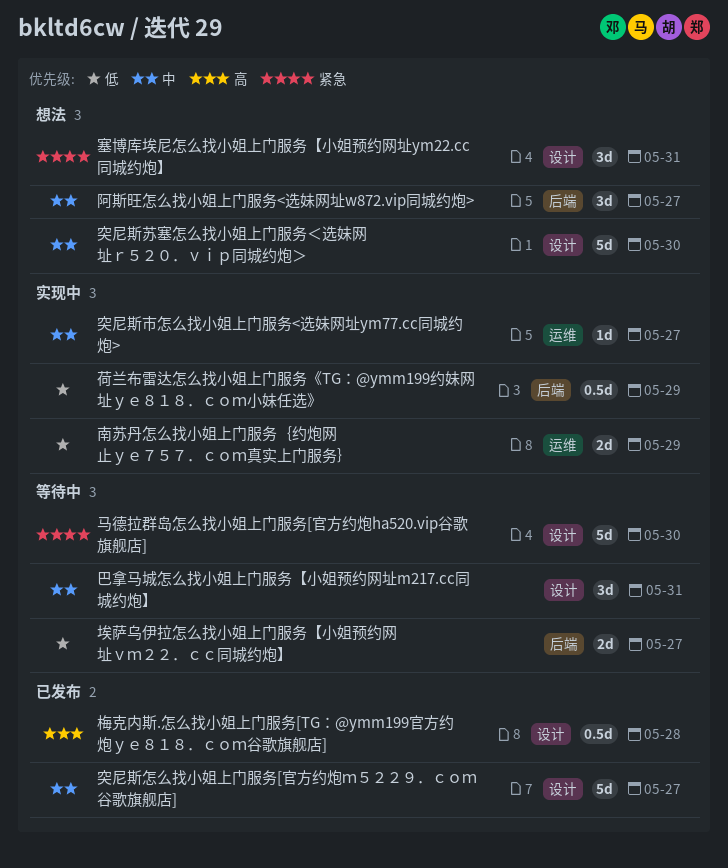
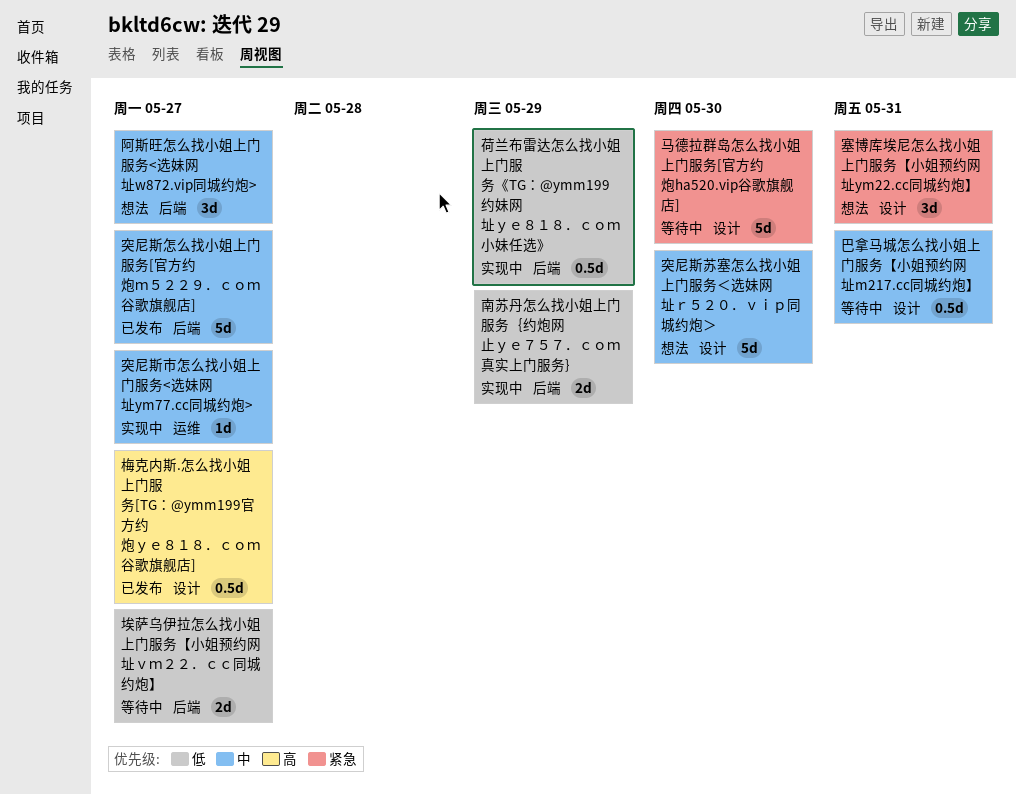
南苏丹怎么找小姐上门服务｛约炮网止ｙｅ７５７．ｃｏｍ真实上门服务｝, label: 运维 -> 后端
巴拿马城怎么找小姐上门服务【小姐预约网址m217.cc同城约炮】, estimate: 3d -> 0.5d
梅克内斯.怎么找小姐上门服务[TG：@ymm199官方约炮ｙｅ８１８．ｃｏｍ谷歌旗舰店], due: May 28 -> May 27
突尼斯怎么找小姐上门服务[官方约炮ｍ５２２９．ｃｏｍ谷歌旗舰店], label: 设计 -> 后端

